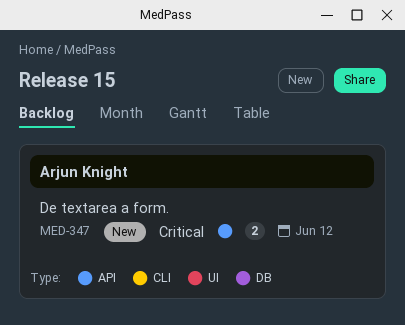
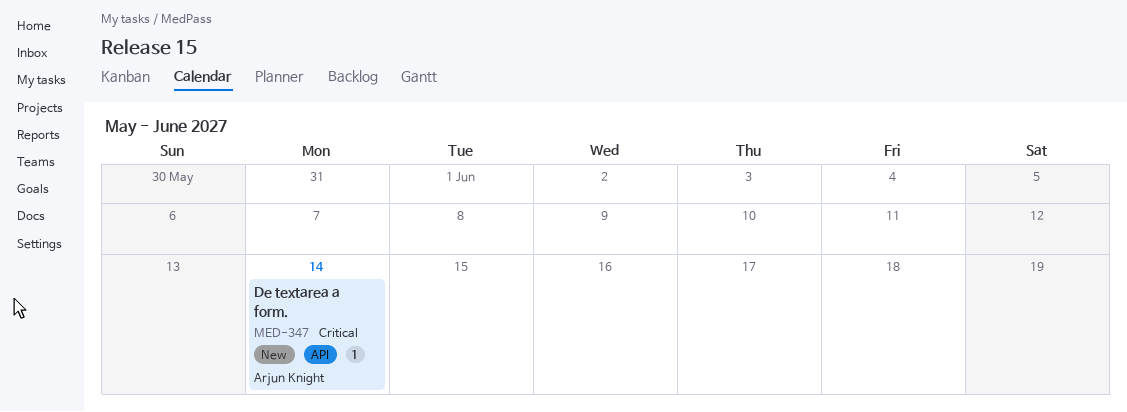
MED-347, estimate: 2 -> 1
MED-347, due: Jun 12 -> Jun 14

